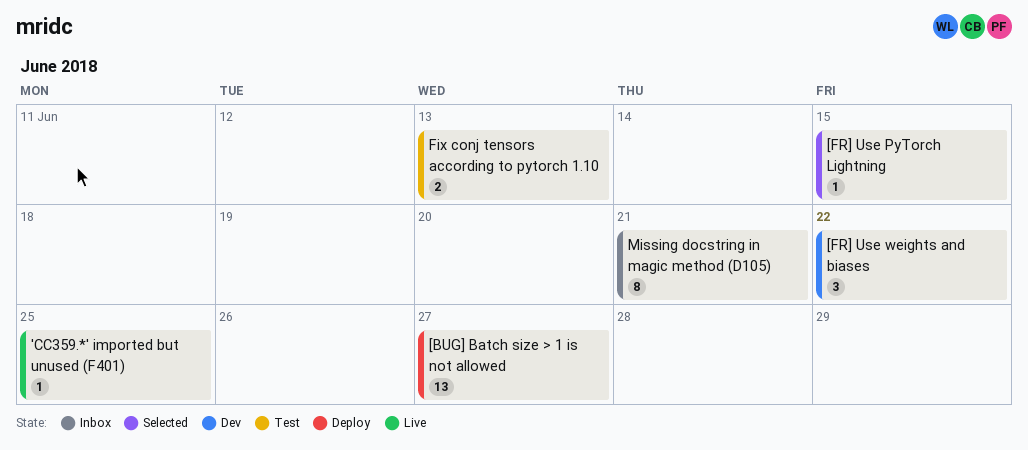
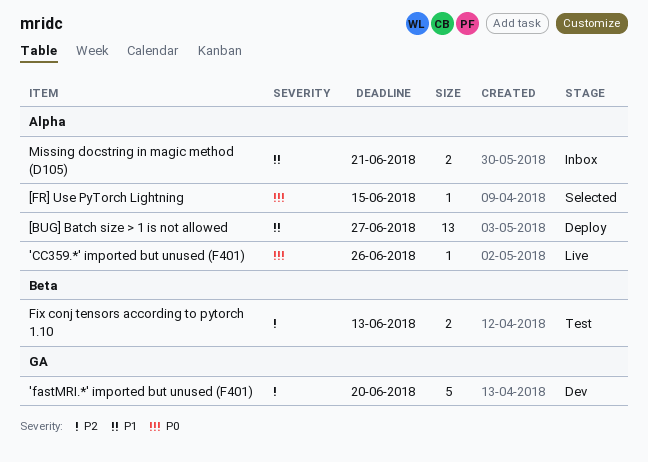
'CC359.*' imported but unused (F401), due: Jun 25 -> Jun 26
'fastMRI.*' imported but unused (F401): none -> present
[FR] Use weights and biases: present -> none
Missing docstring in magic method (D105), estimate: 8 -> 2

